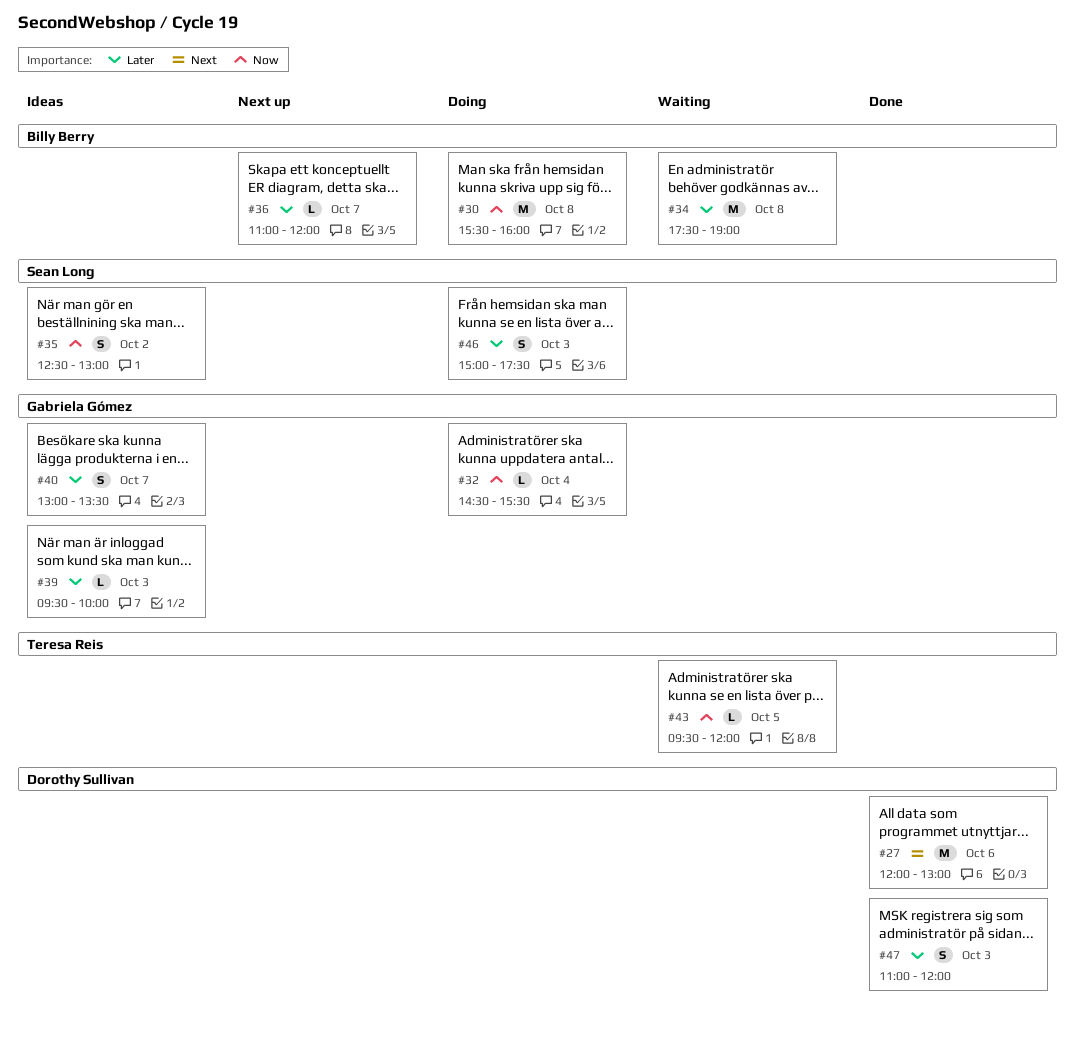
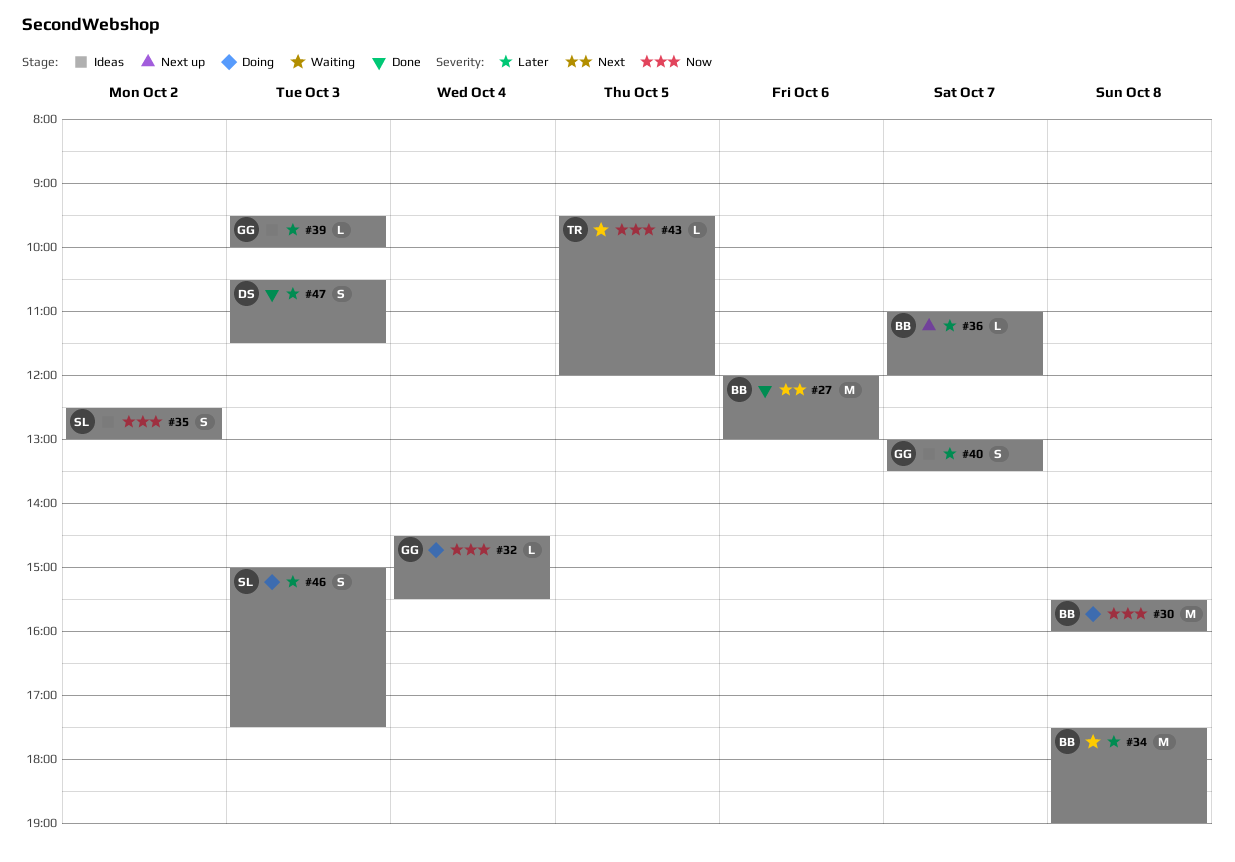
#27, owner: Dorothy Sullivan -> Billy Berry
#47, begins: 11:00 -> 10:30
#47, ends: 12:00 -> 11:30

